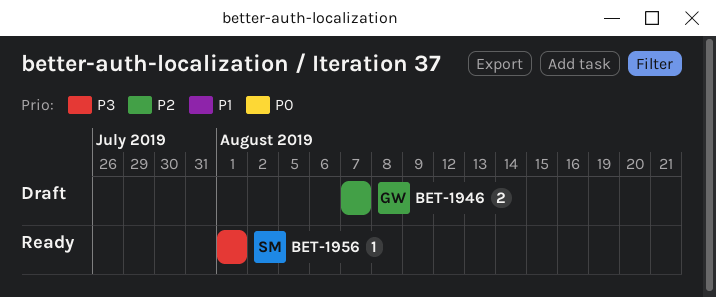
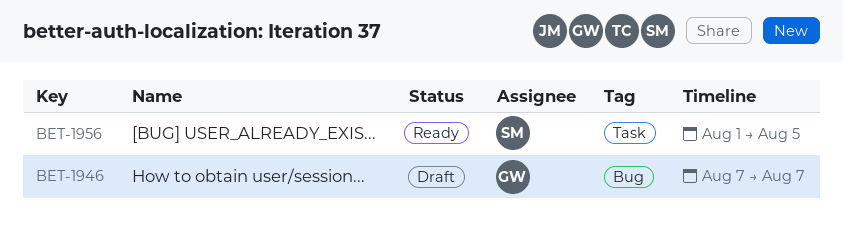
BET-1956, due: Aug 1 -> Aug 5

